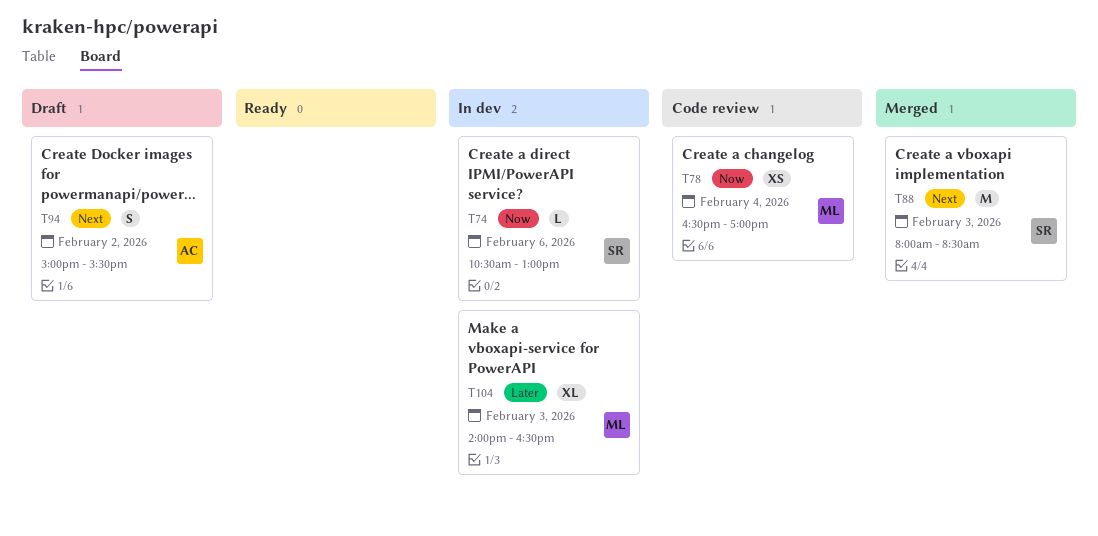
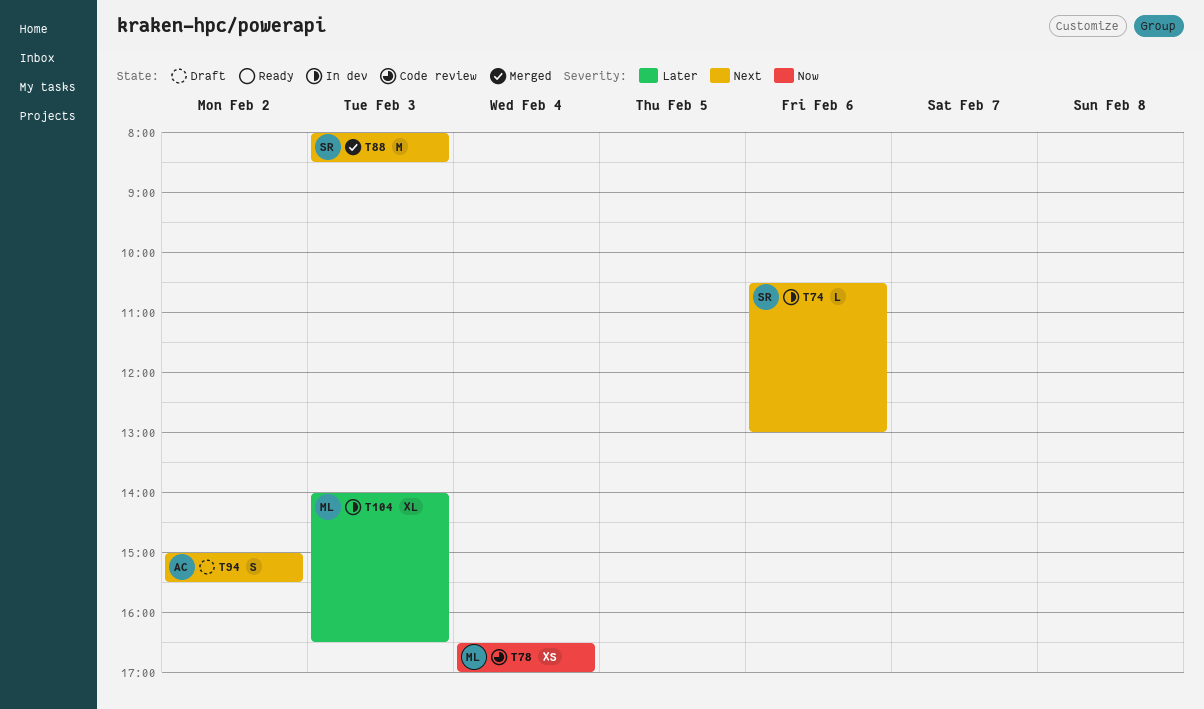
T74, priority: Now -> Next

